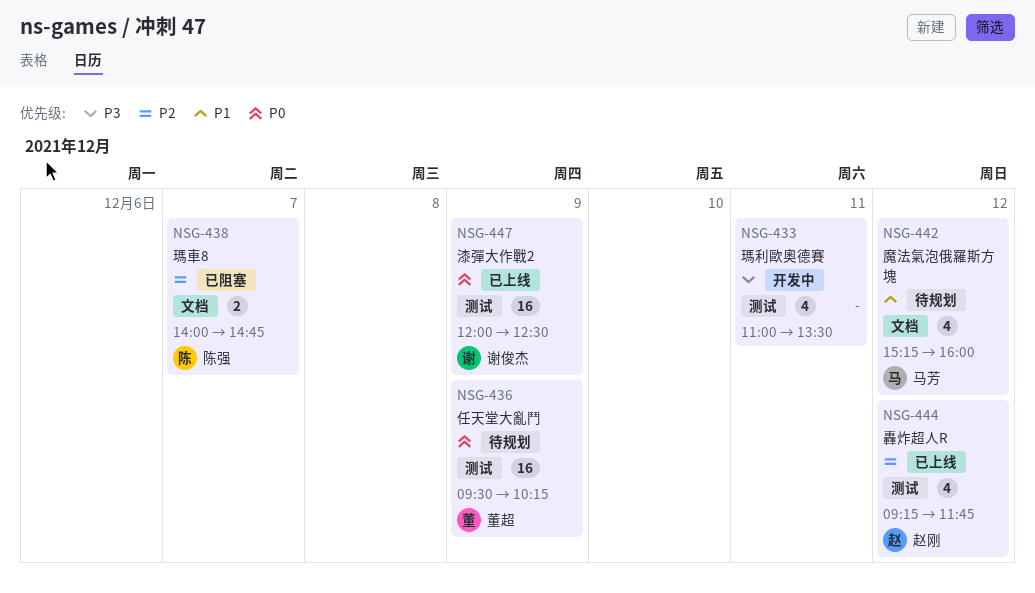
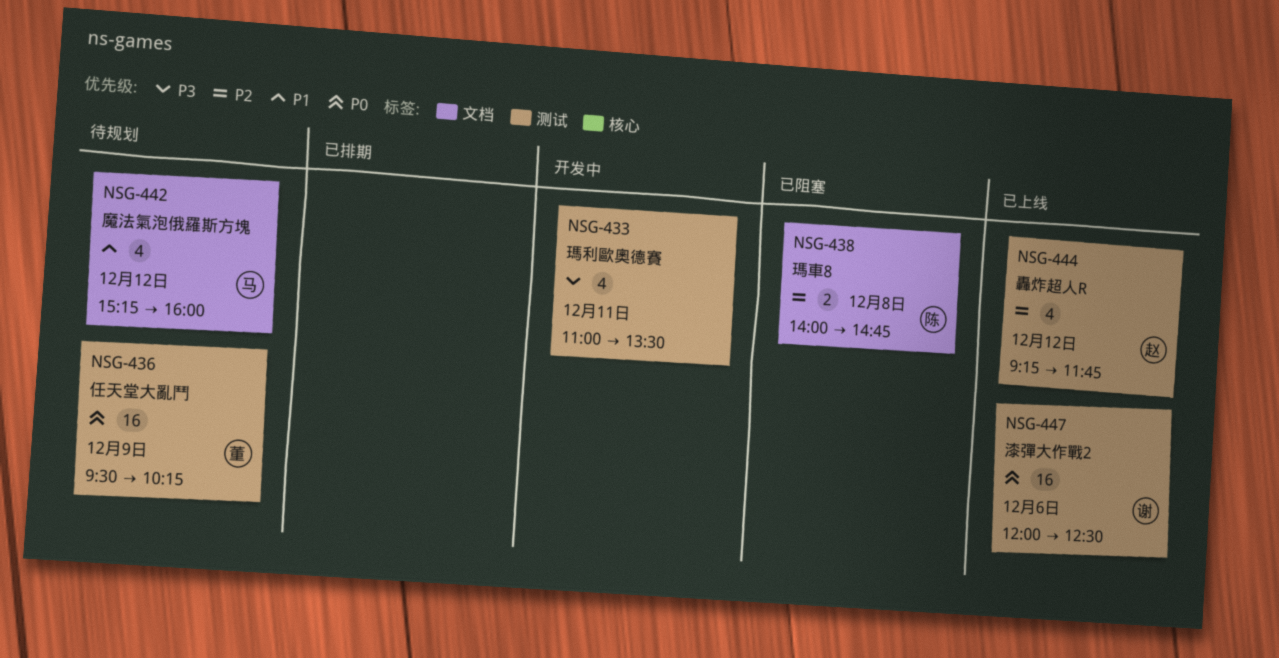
NSG-438, day: Dec 7 -> Dec 8
NSG-447, day: Dec 9 -> Dec 6

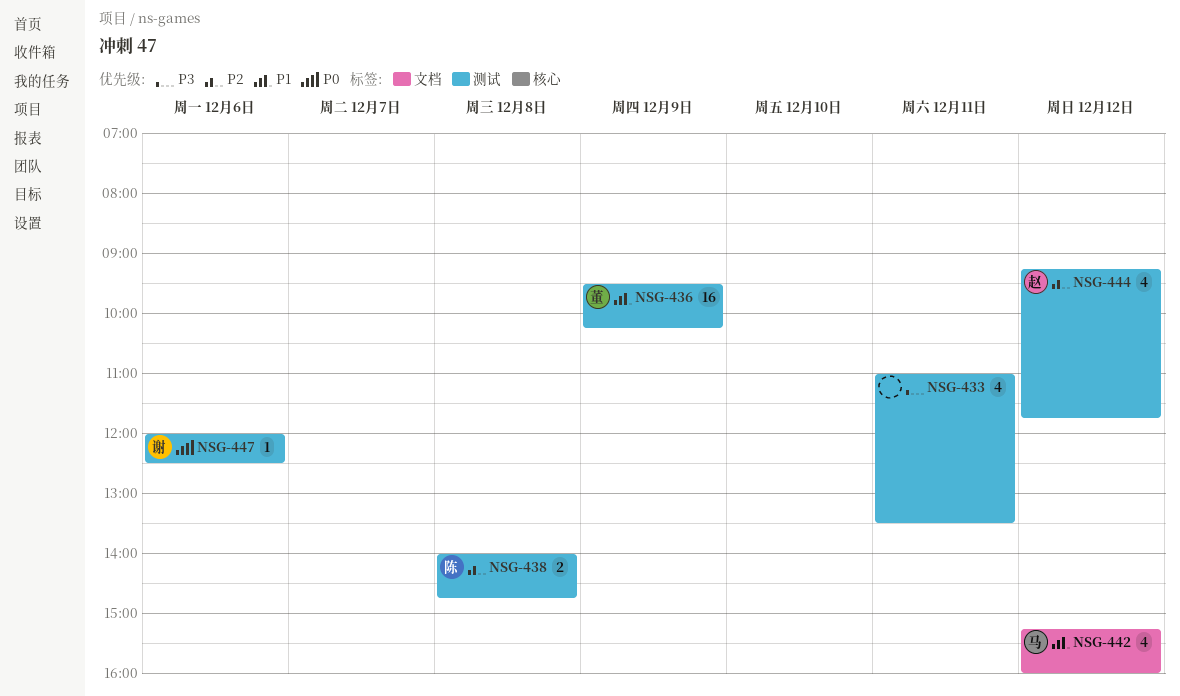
NSG-436, priority: P0 -> P1
NSG-438, label: 文档 -> 测试
NSG-447, estimate: 16 -> 1

